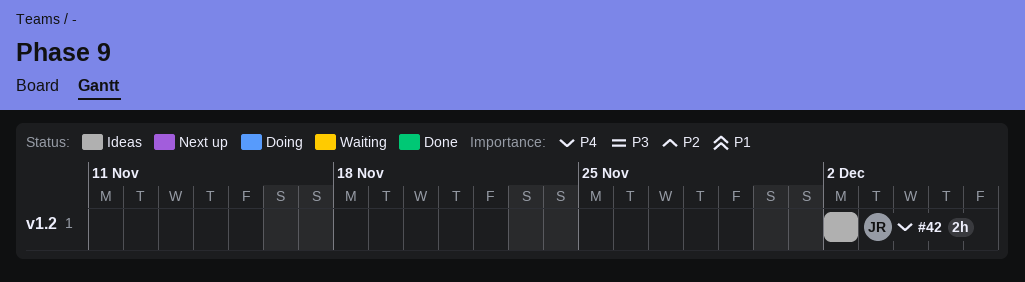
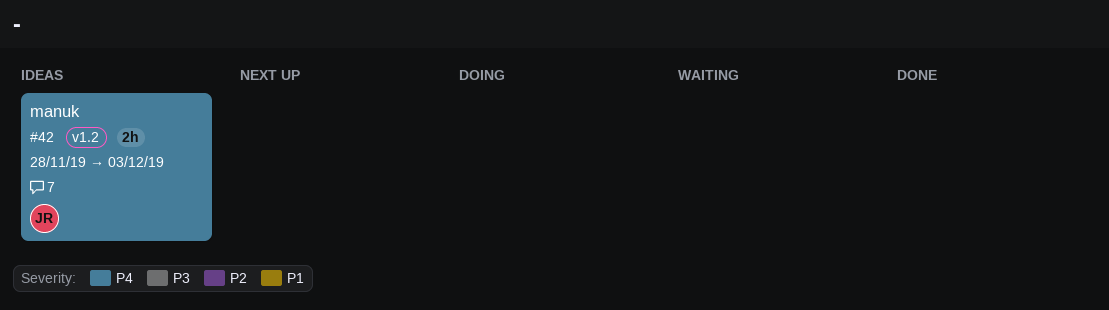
#42, start: Dec 2 -> Nov 28
#42, due: Dec 2 -> Dec 3

